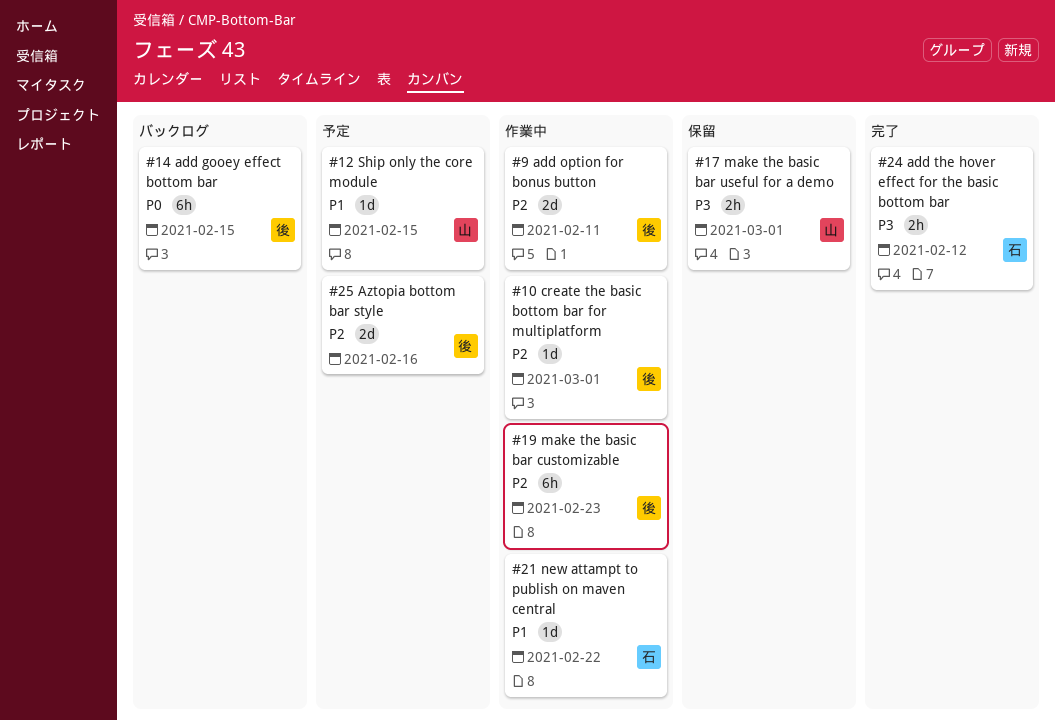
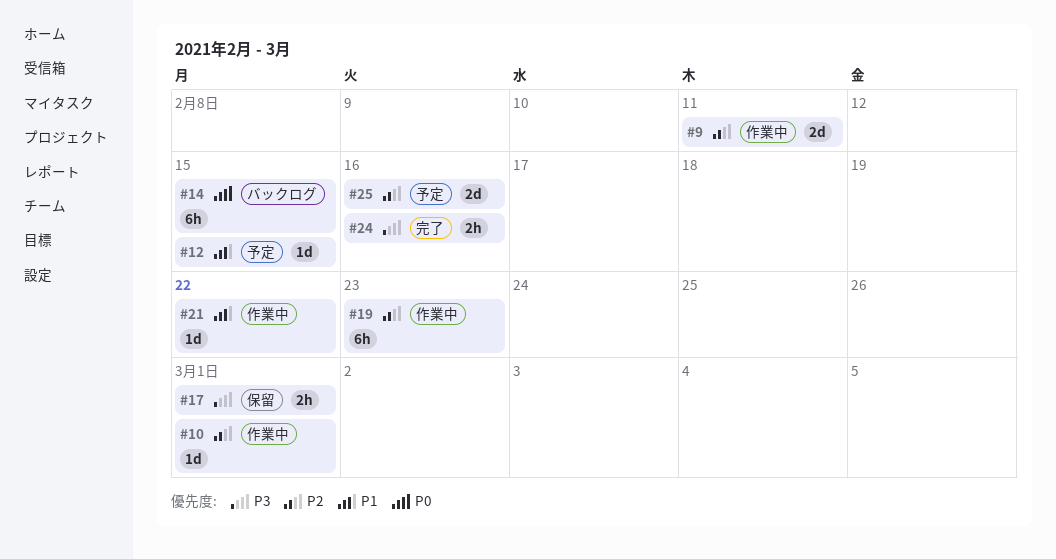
#24, due: Feb 12 -> Feb 16

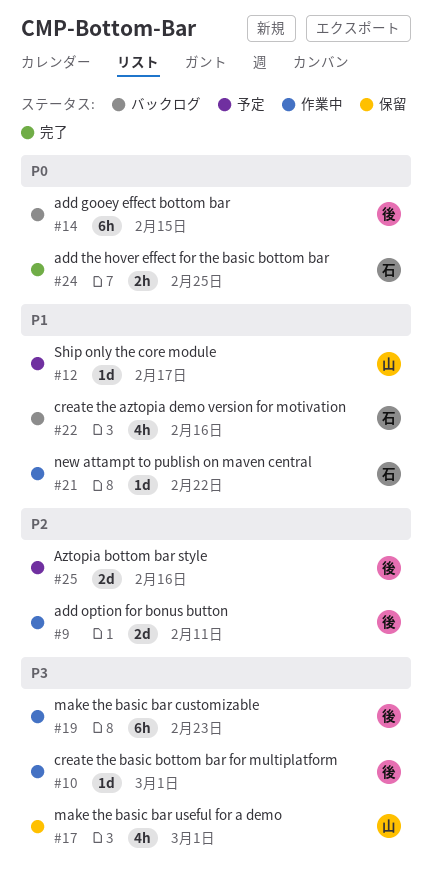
#10, priority: P2 -> P3
#12, due: Feb 15 -> Feb 17
#17, estimate: 2h -> 4h
#19, priority: P2 -> P3
#22: none -> present
#24, priority: P3 -> P0
#24, due: Feb 16 -> Feb 25

